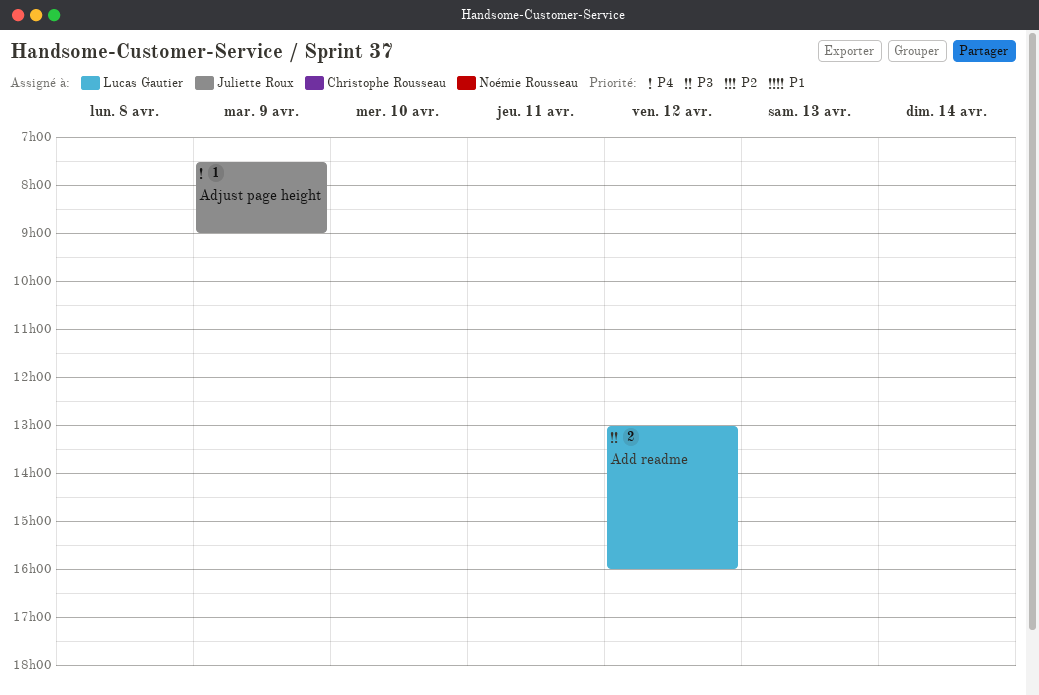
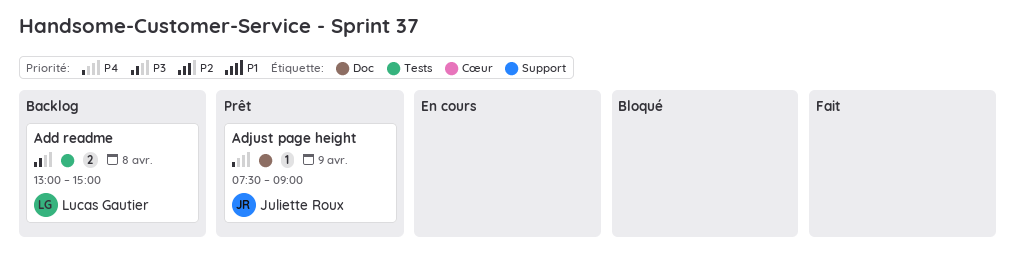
Add readme, day: Apr 12 -> Apr 8
Add readme, ends: 16:00 -> 15:00

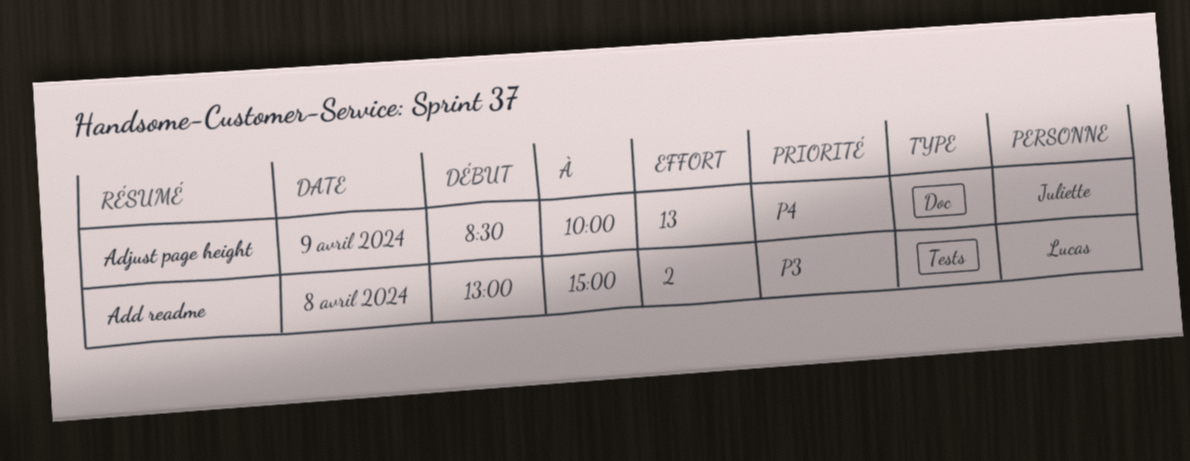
Adjust page height, estimate: 1 -> 13
Adjust page height, begins: 07:30 -> 08:30
Adjust page height, ends: 09:00 -> 10:00

